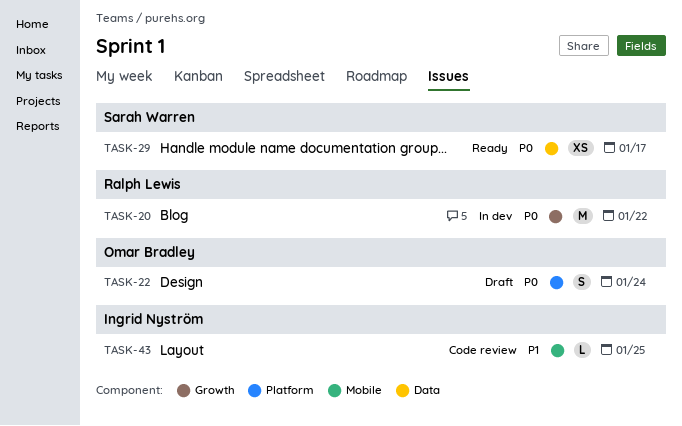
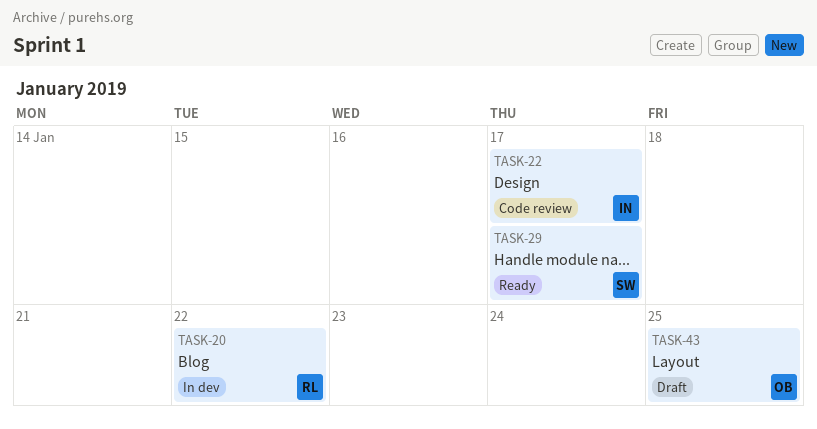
TASK-22, status: Draft -> Code review
TASK-22, owner: Omar Bradley -> Ingrid Nyström
TASK-22, due: Jan 24 -> Jan 17
TASK-43, status: Code review -> Draft
TASK-43, owner: Ingrid Nyström -> Omar Bradley

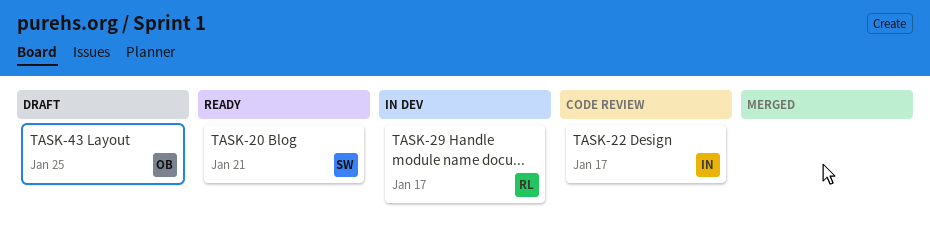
TASK-20, status: In dev -> Ready
TASK-20, owner: RL -> SW
TASK-20, due: Jan 22 -> Jan 21
TASK-29, status: Ready -> In dev
TASK-29, owner: SW -> RL

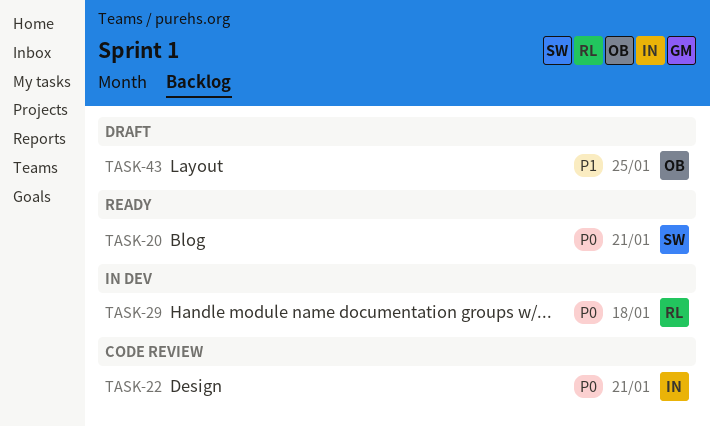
TASK-22, due: Jan 17 -> Jan 21
TASK-29, due: Jan 17 -> Jan 18

